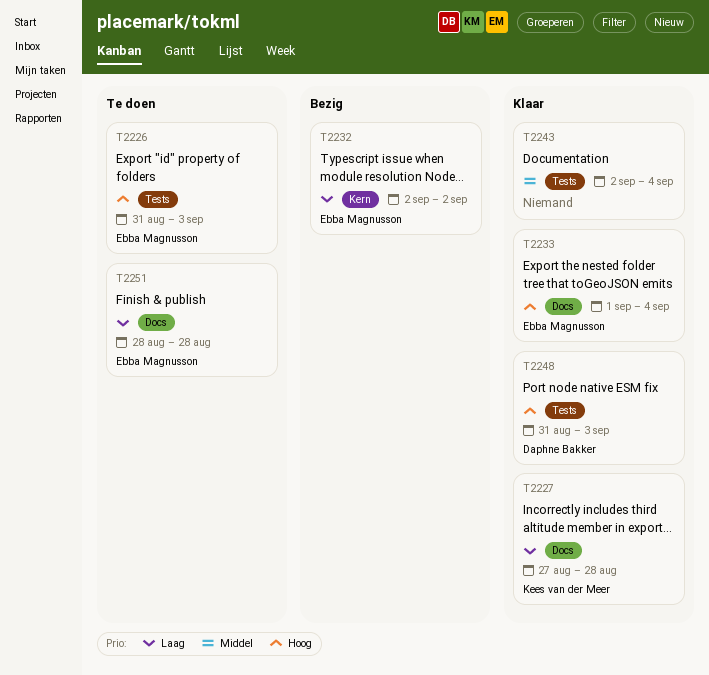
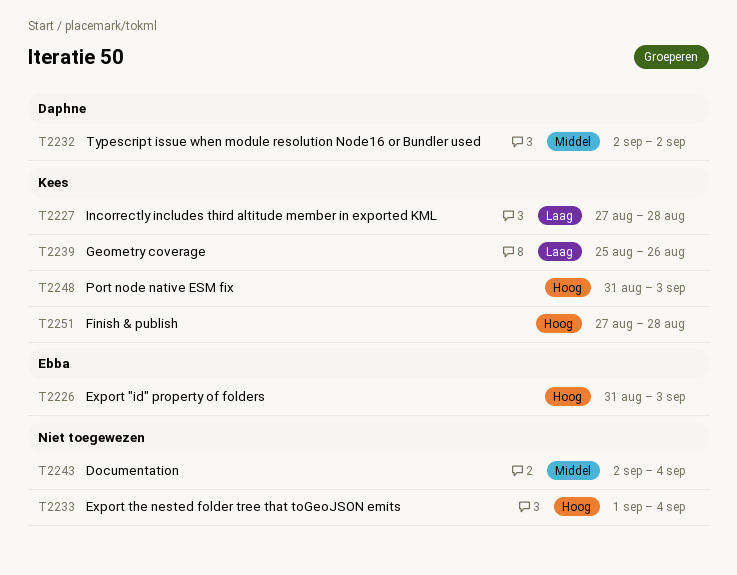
T2232, owner: Ebba Magnusson -> Daphne Bakker
T2232, priority: Laag -> Middel
T2233, owner: Ebba Magnusson -> none
T2239: none -> present
T2248, owner: Daphne Bakker -> Kees van der Meer
T2251, owner: Ebba Magnusson -> Kees van der Meer
T2251, priority: Laag -> Hoog
T2251, start: Aug 28 -> Aug 27

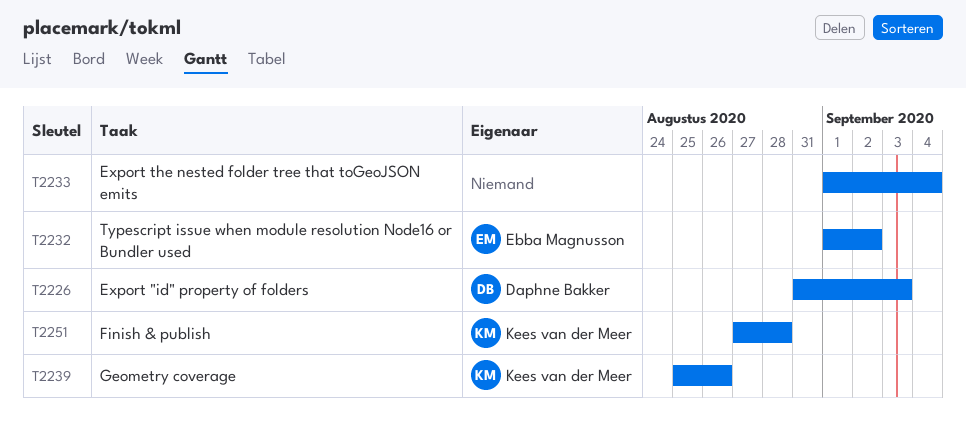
T2226, owner: Ebba Magnusson -> Daphne Bakker
T2227: present -> none
T2232, owner: Daphne Bakker -> Ebba Magnusson
T2232, start: Sep 2 -> Sep 1
T2243: present -> none
T2248: present -> none

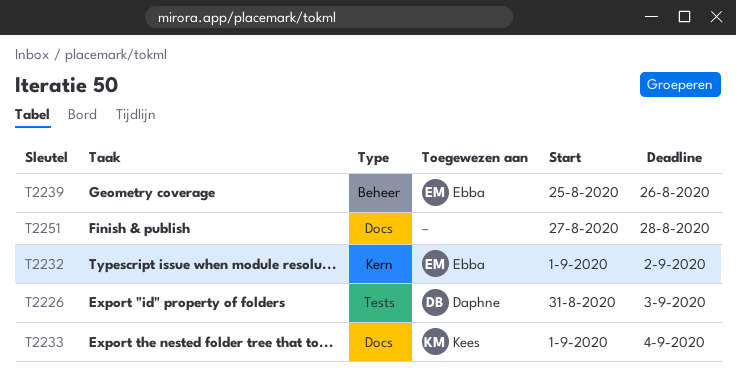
T2233, owner: none -> Kees van der Meer
T2239, owner: Kees van der Meer -> Ebba Magnusson
T2251, owner: Kees van der Meer -> none

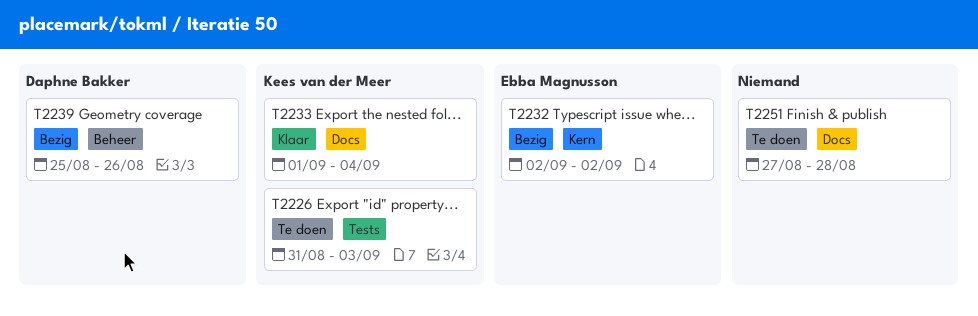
T2226, owner: Daphne Bakker -> Kees van der Meer
T2232, start: Sep 1 -> Sep 2
T2239, owner: Ebba Magnusson -> Daphne Bakker

